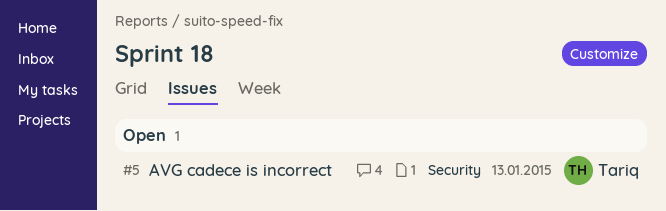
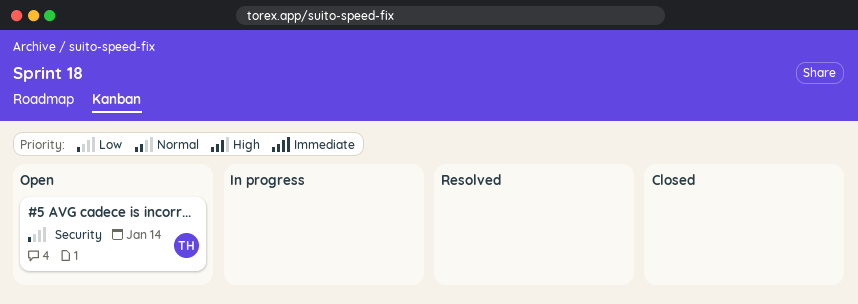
#5, due: Jan 13 -> Jan 14

